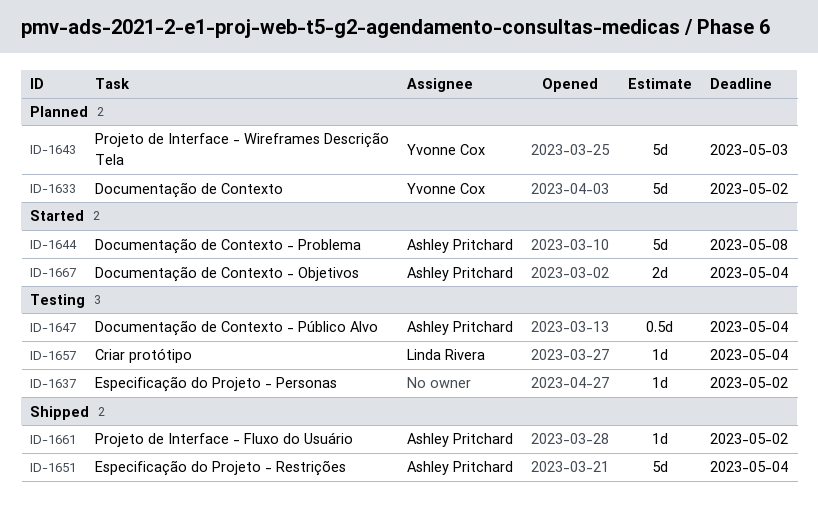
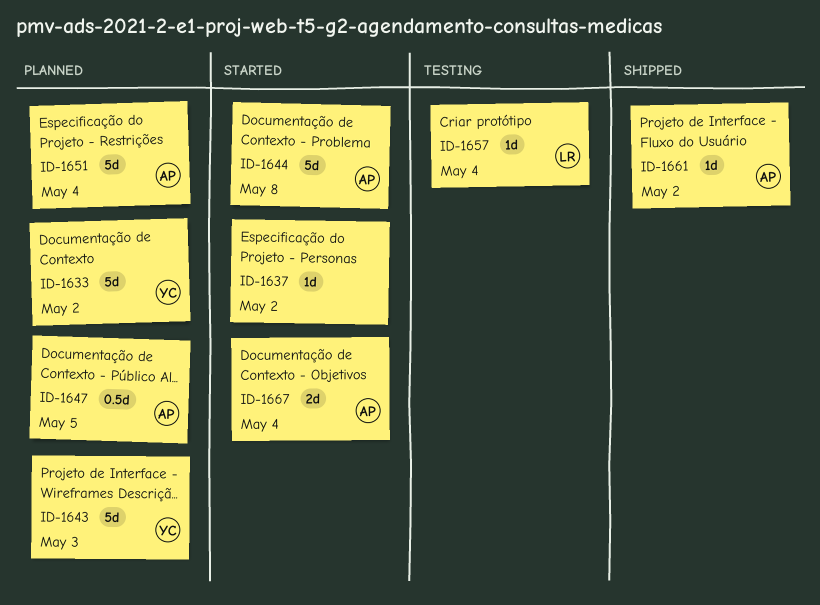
ID-1637, status: Testing -> Started
ID-1647, status: Testing -> Planned
ID-1647, due: May 4 -> May 5
ID-1651, status: Shipped -> Planned

